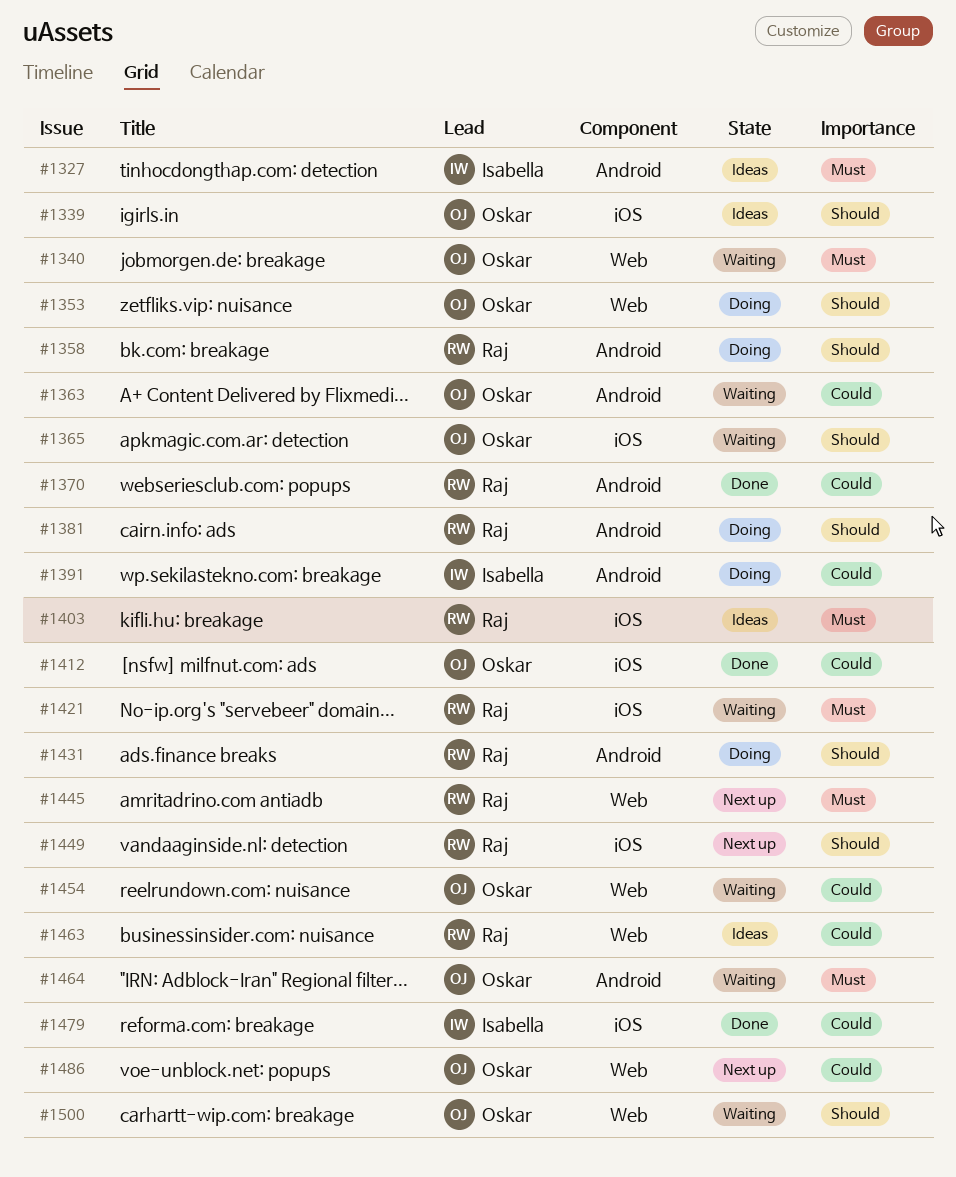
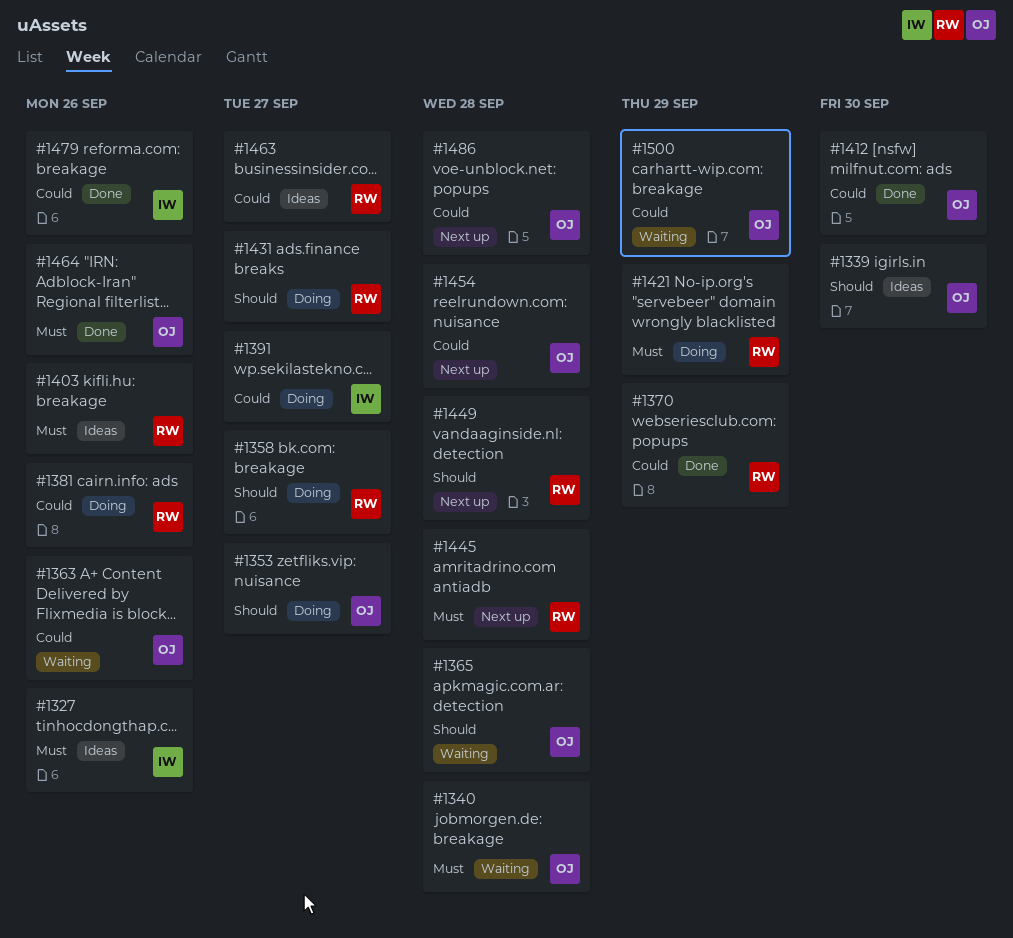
#1381, priority: Should -> Could
#1421, status: Waiting -> Doing
#1454, status: Waiting -> Next up
#1464, status: Waiting -> Done
#1500, priority: Should -> Could

